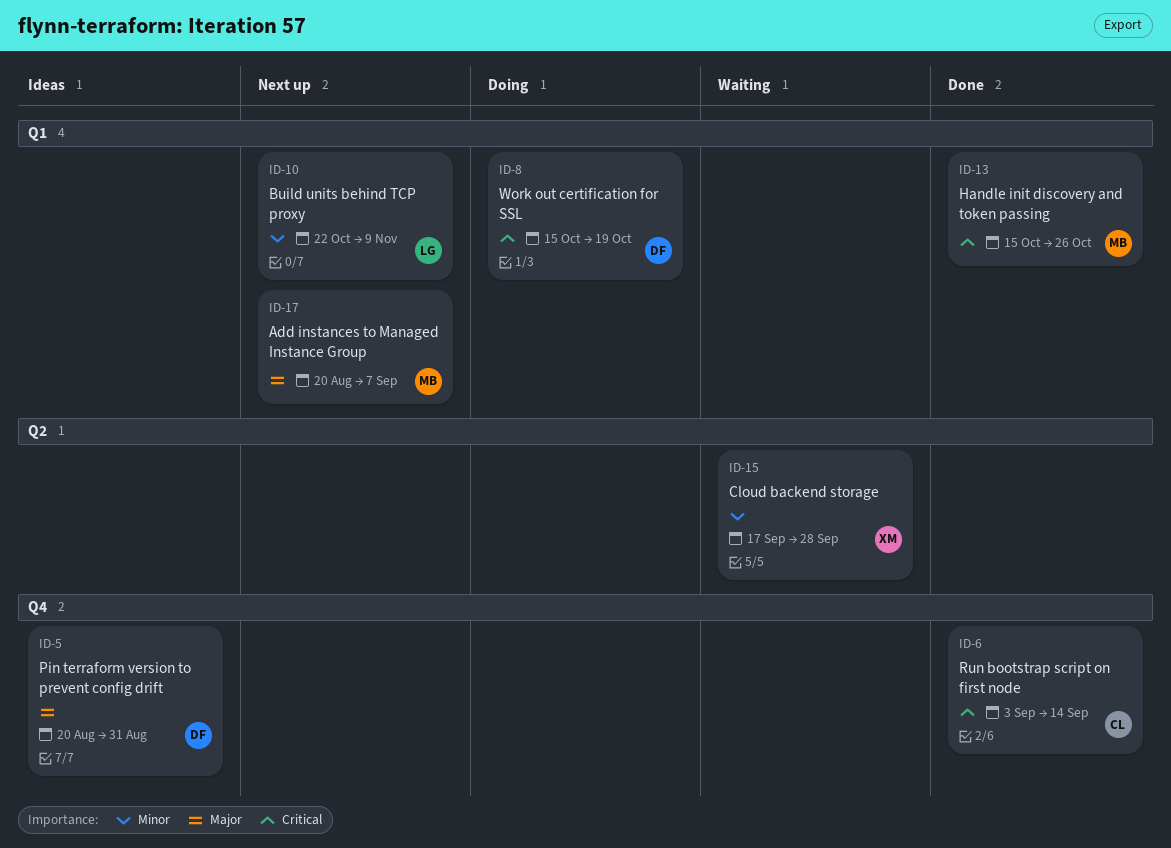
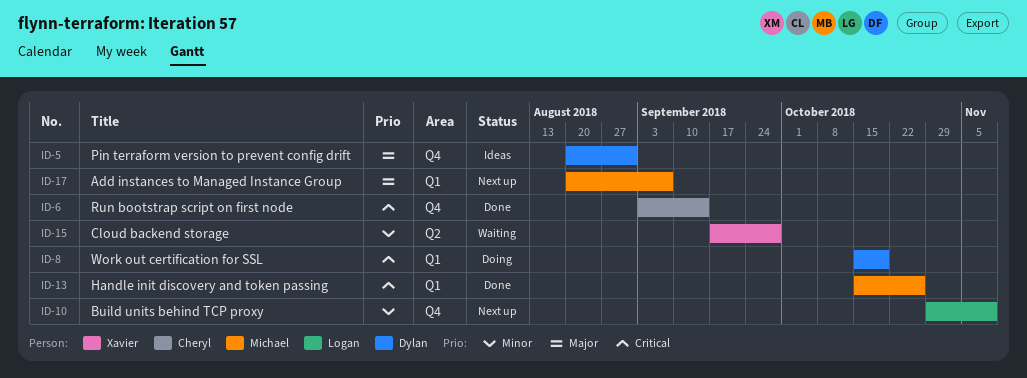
ID-10, label: Q1 -> Q4
ID-10, start: Oct 22 -> Oct 29

